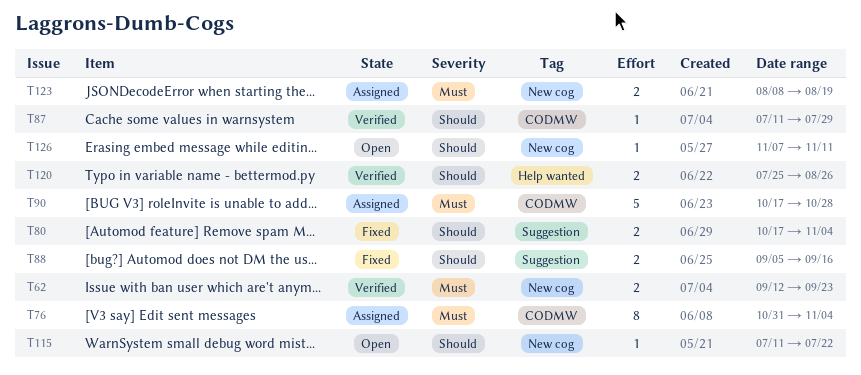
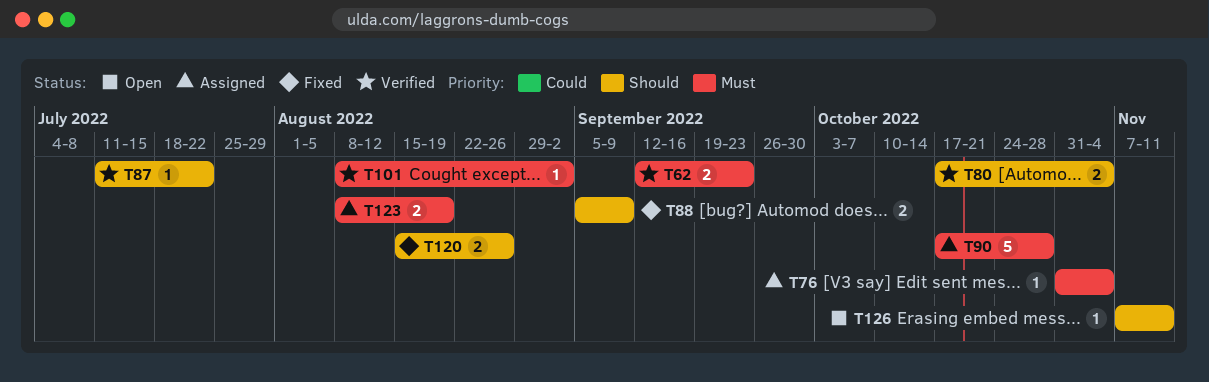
T76, estimate: 8 -> 1
T80, status: Fixed -> Verified
T87, due: Jul 29 -> Jul 22
T88, due: Sep 16 -> Sep 9
T101: none -> present
T115: present -> none
T120, status: Verified -> Fixed
T120, start: Jul 25 -> Aug 15

